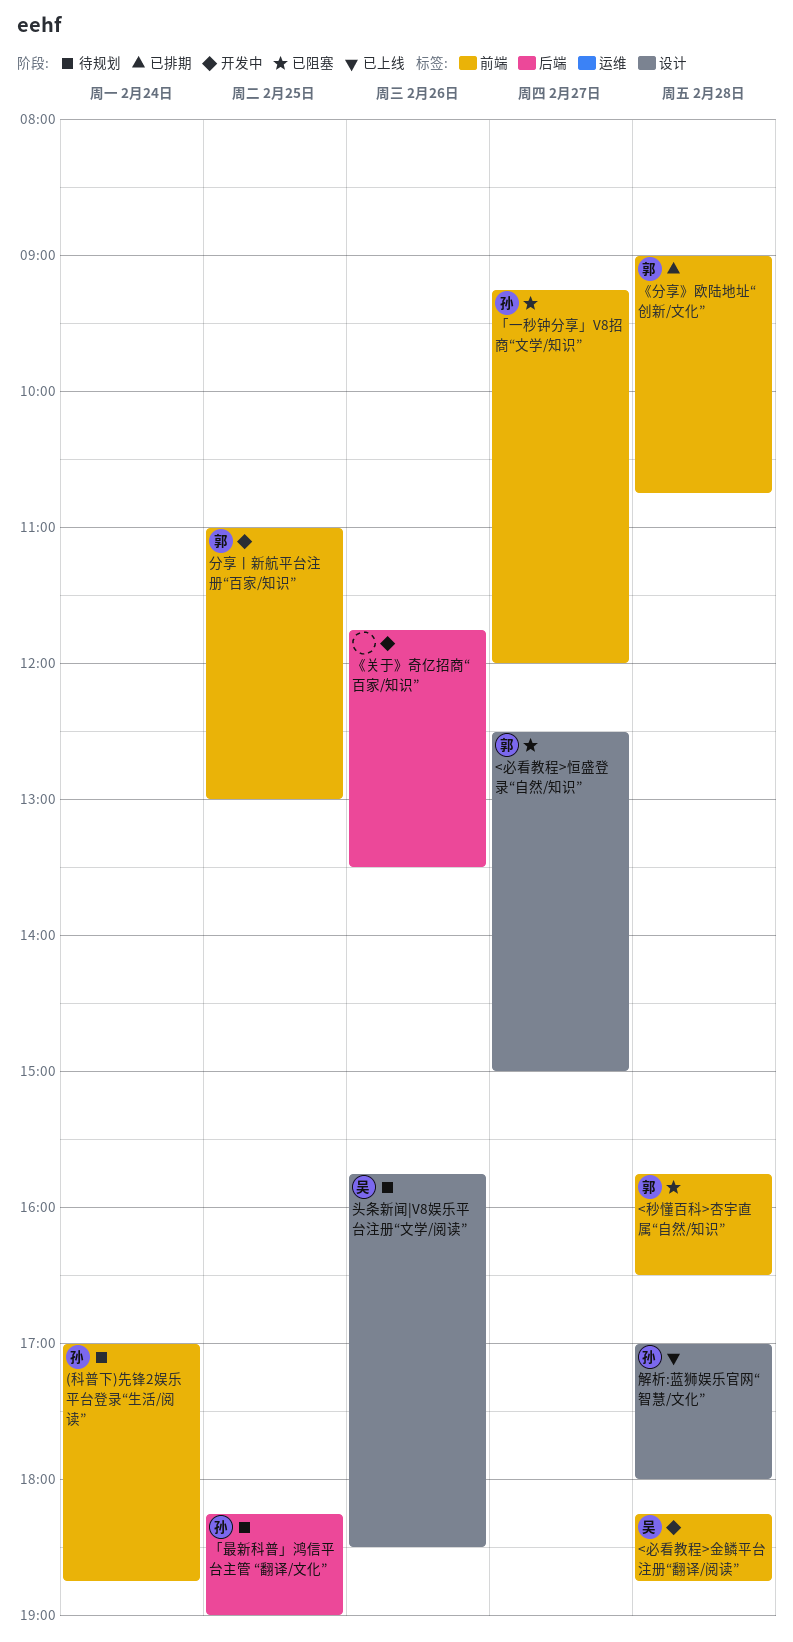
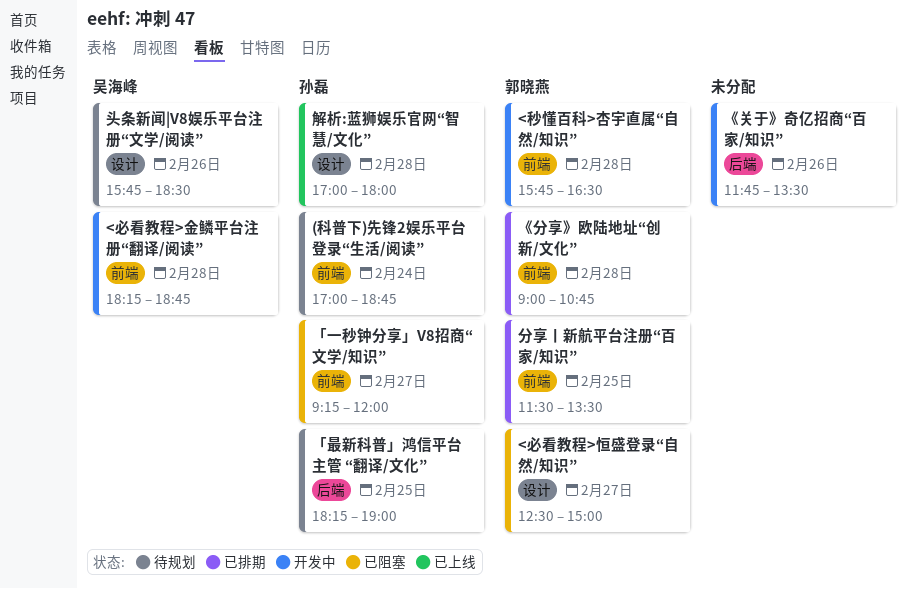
<秒懂百科>杏宇直属“自然/知识”, status: 已阻塞 -> 开发中
分享丨新航平台注册“百家/知识”, status: 开发中 -> 已排期
分享丨新航平台注册“百家/知识”, begins: 11:00 -> 11:30
分享丨新航平台注册“百家/知识”, ends: 13:00 -> 13:30

